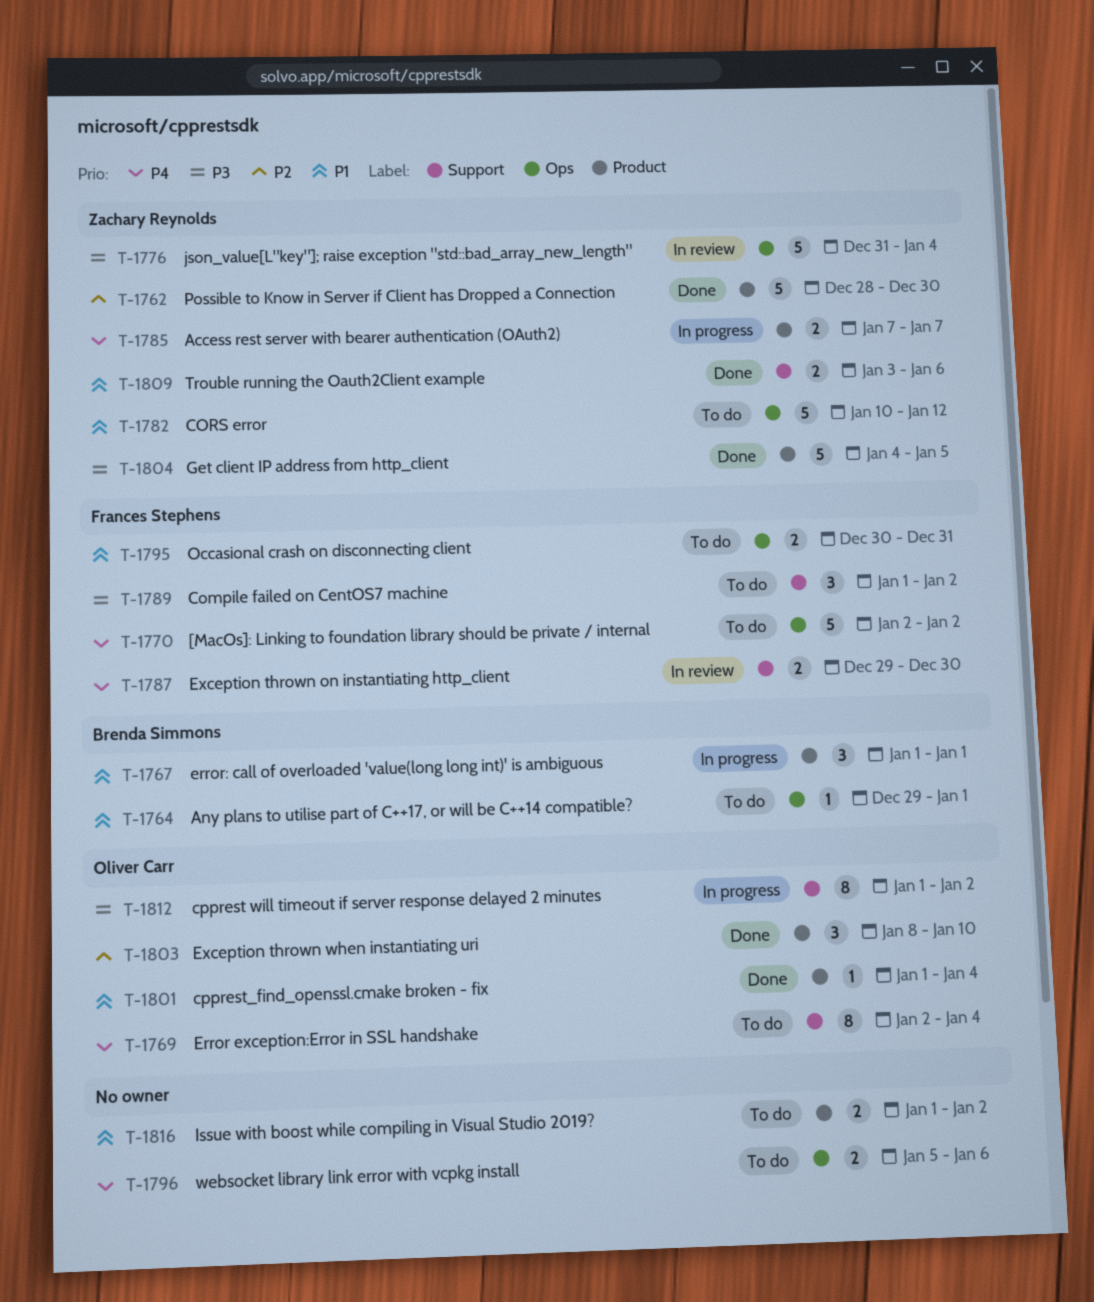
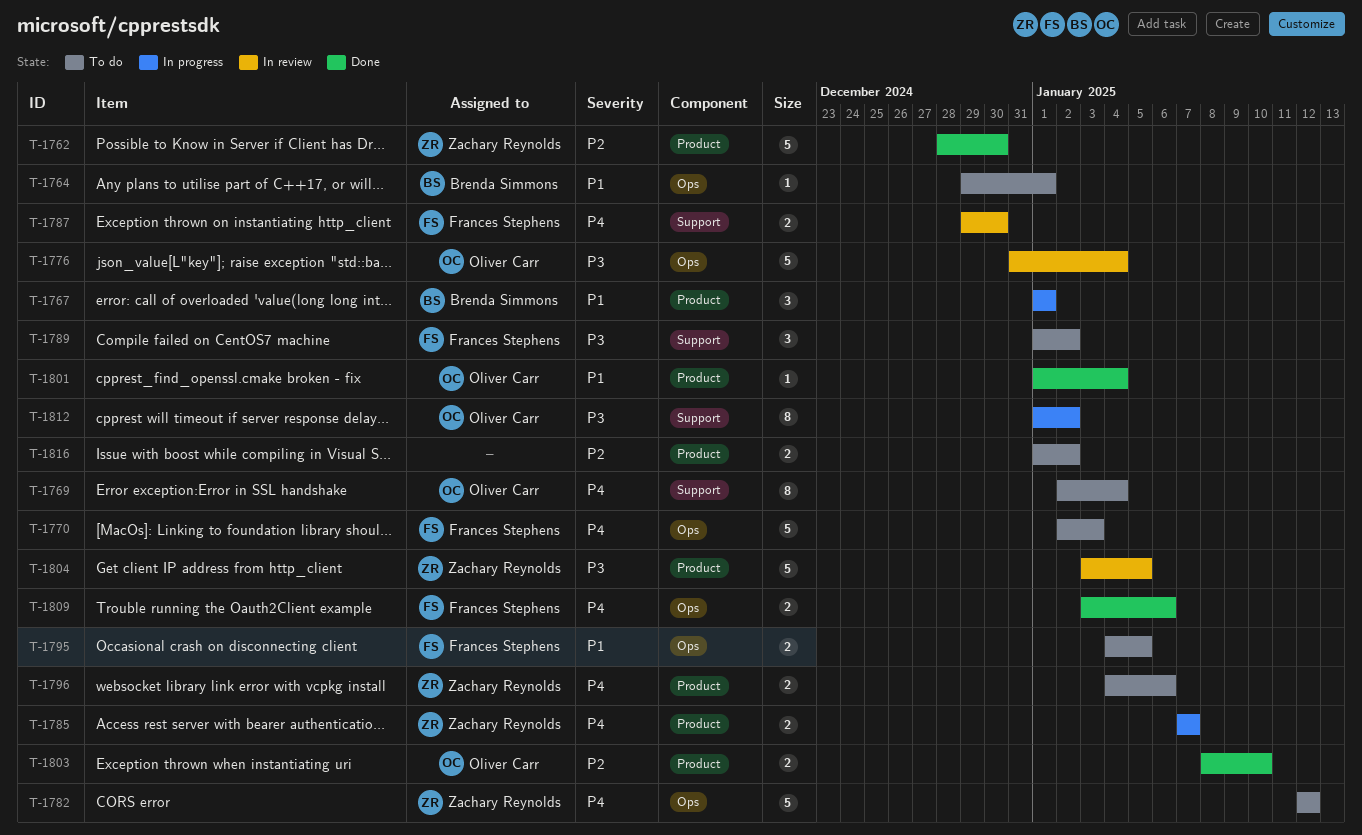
T-1770, due: Jan 2 -> Jan 3
T-1776, owner: Zachary Reynolds -> Oliver Carr
T-1782, priority: P1 -> P4
T-1782, start: Jan 10 -> Jan 12
T-1795, start: Dec 30 -> Jan 4
T-1795, due: Dec 31 -> Jan 5
T-1796, owner: none -> Zachary Reynolds
T-1796, label: Ops -> Product
T-1796, start: Jan 5 -> Jan 4
T-1803, estimate: 3 -> 2
T-1804, status: Done -> In review
T-1804, start: Jan 4 -> Jan 3
T-1809, owner: Zachary Reynolds -> Frances Stephens
T-1809, priority: P1 -> P4
T-1809, label: Support -> Ops
T-1816, priority: P1 -> P2

